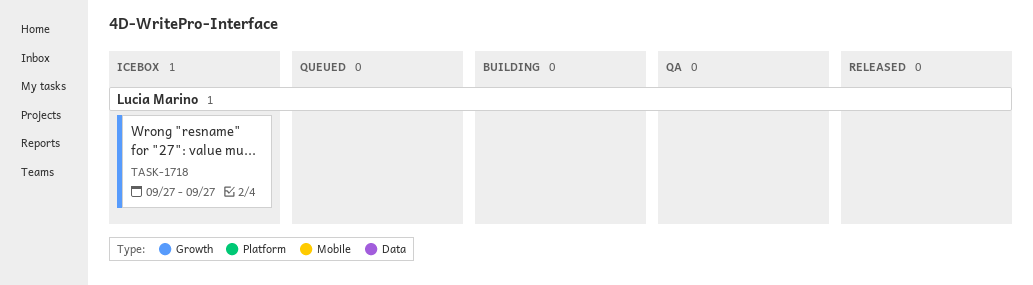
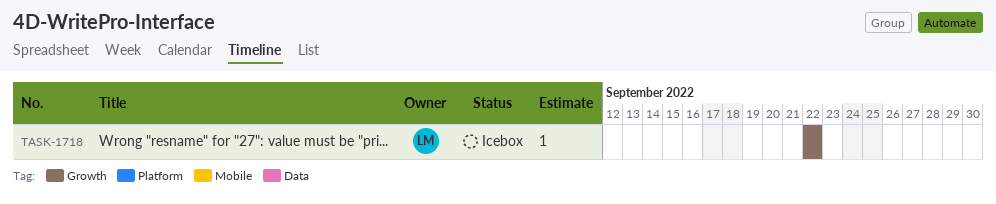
TASK-1718, start: Sep 27 -> Sep 22
TASK-1718, due: Sep 27 -> Sep 22

